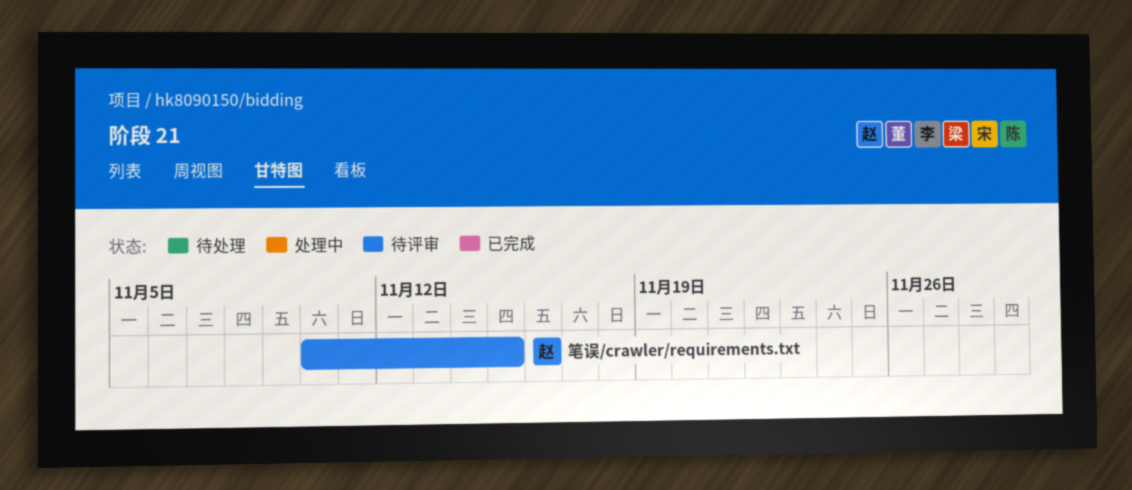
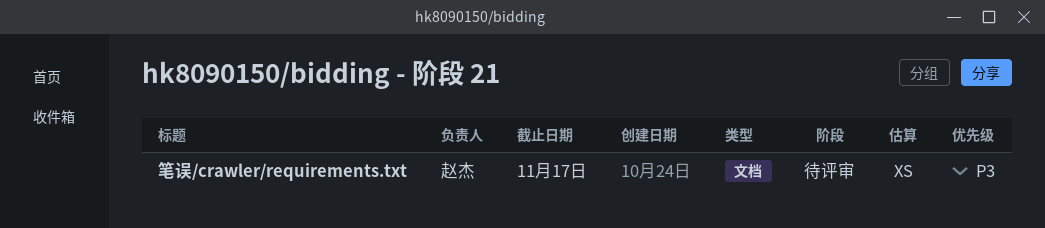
笔误/crawler/requirements.txt, due: Nov 15 -> Nov 17

